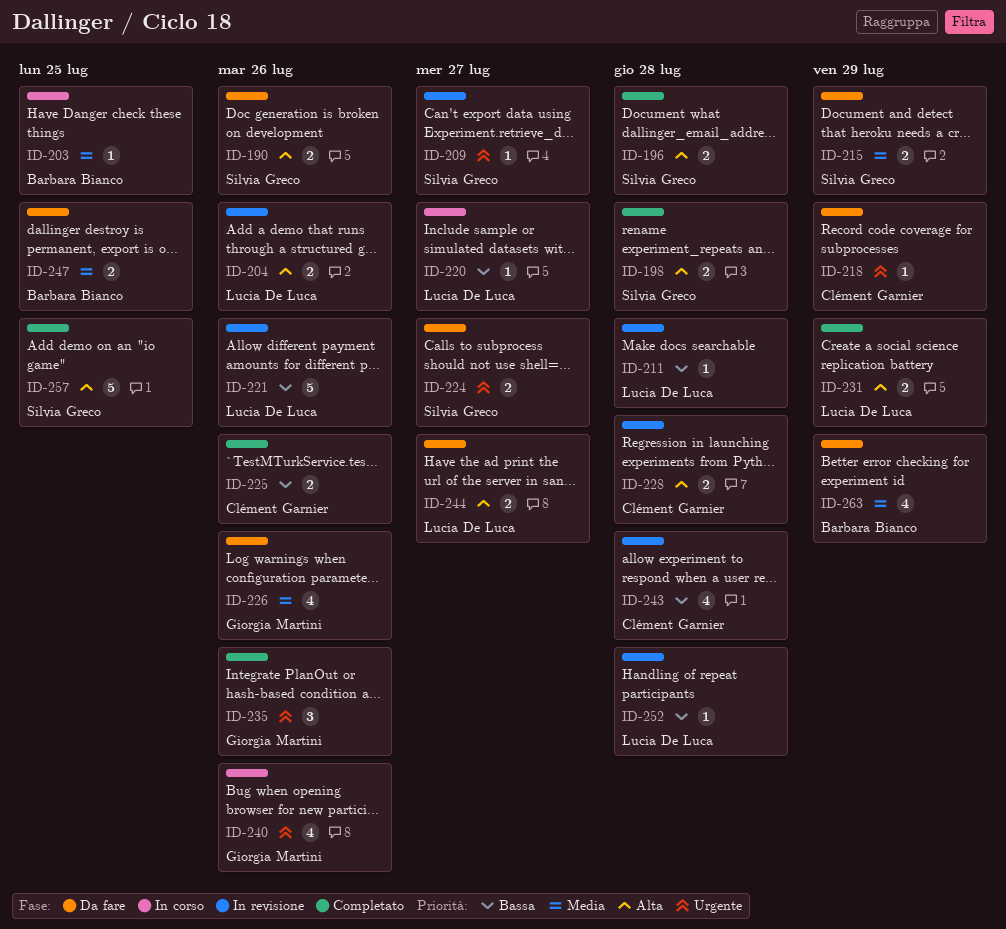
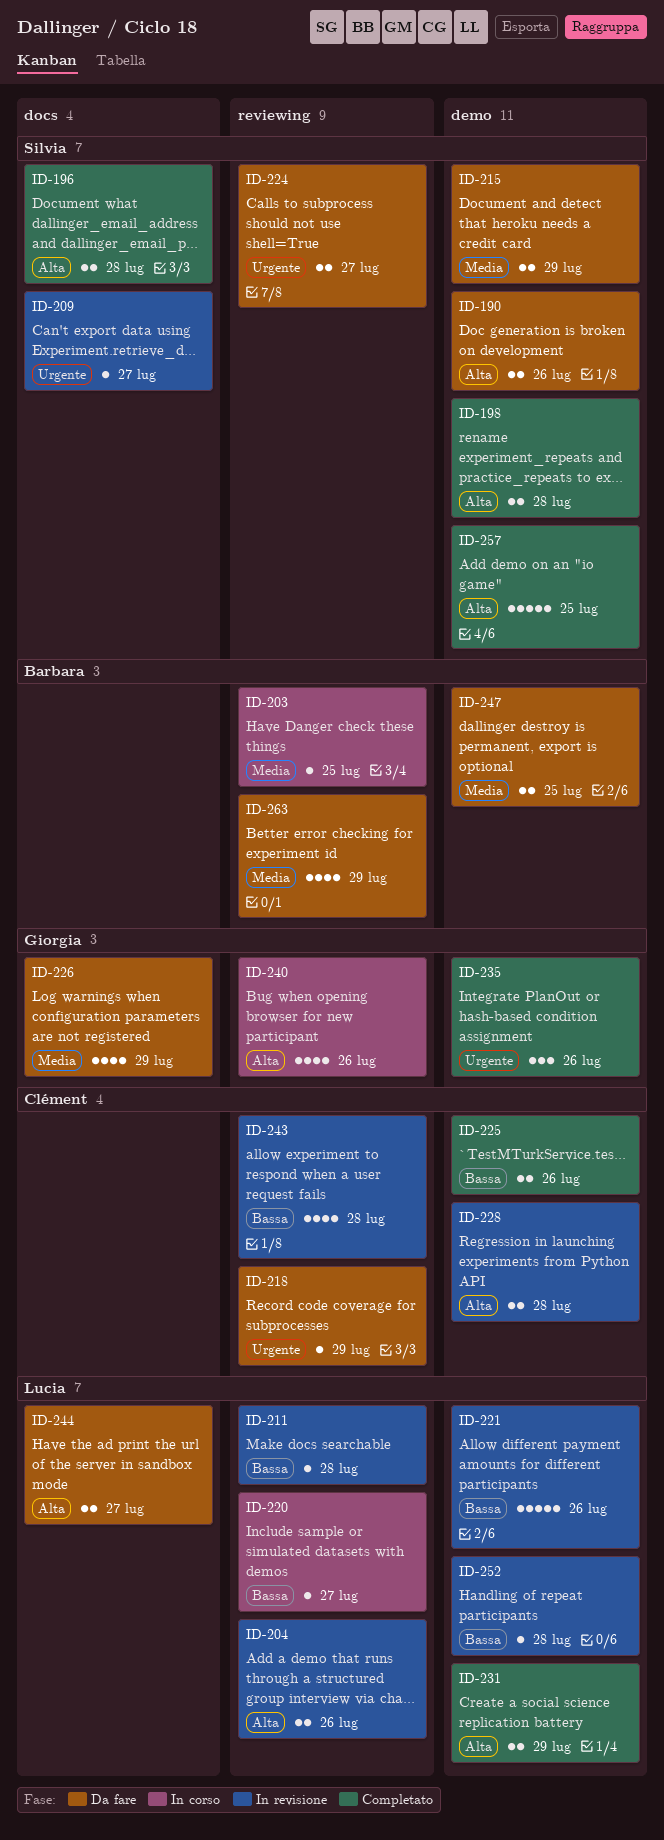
ID-226, due: Jul 26 -> Jul 29
ID-240, priority: Urgente -> Alta

